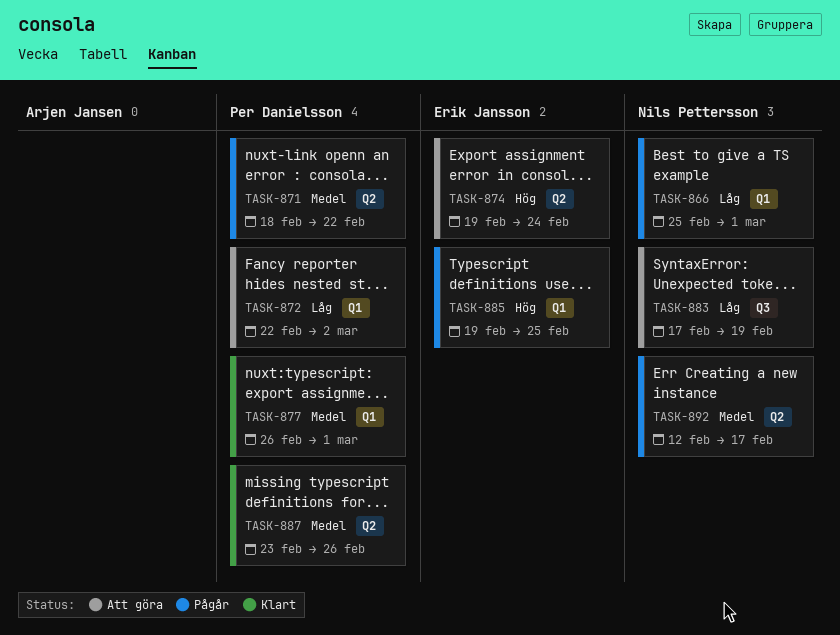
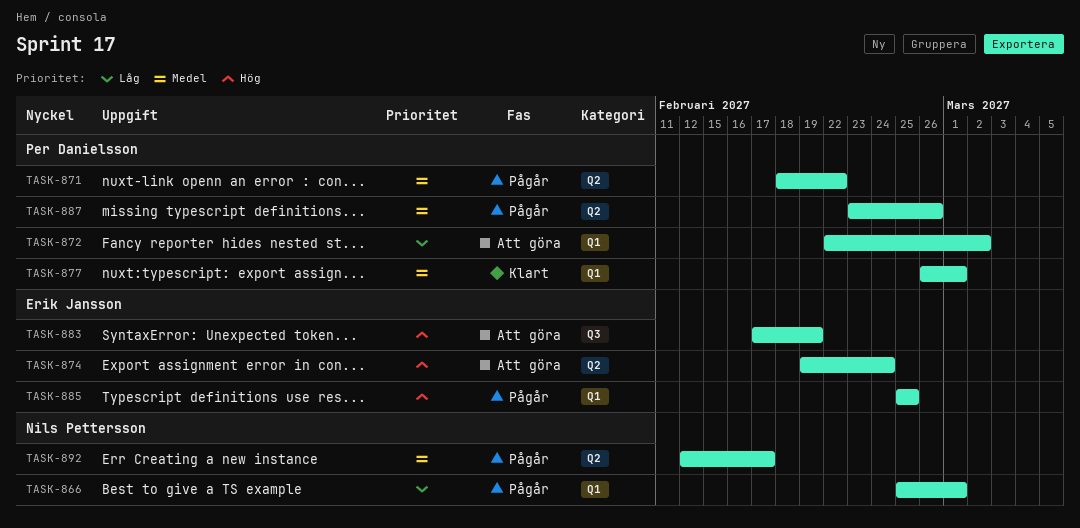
TASK-883, owner: Nils Pettersson -> Erik Jansson
TASK-883, priority: Låg -> Hög
TASK-885, start: Feb 19 -> Feb 25
TASK-887, status: Klart -> Pågår

